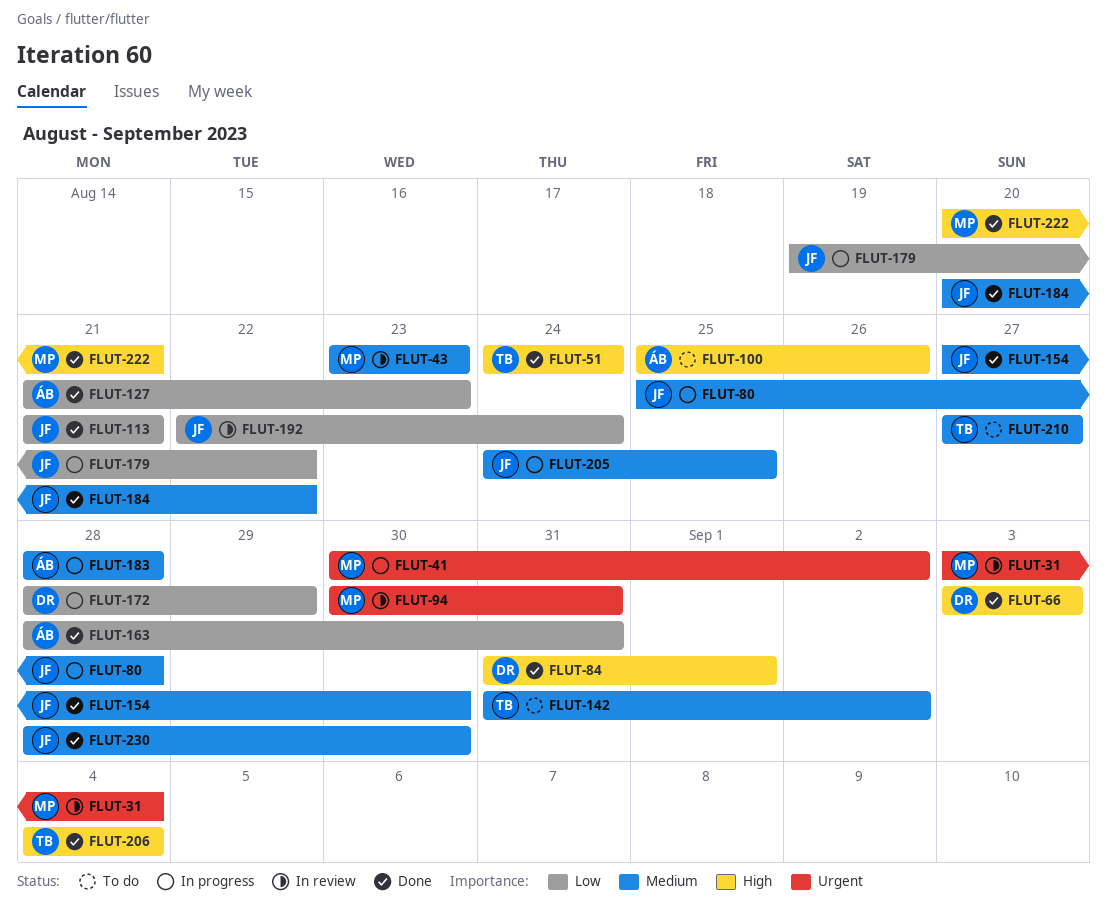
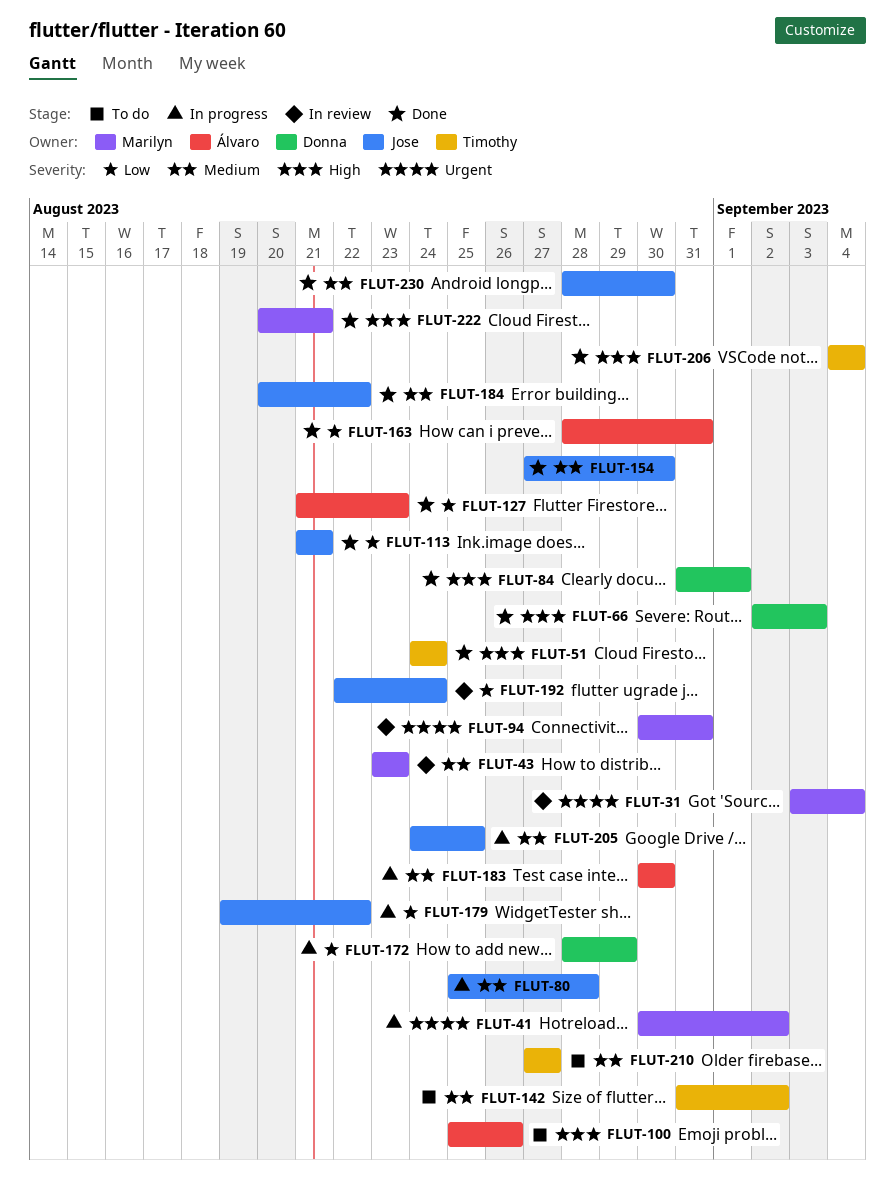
FLUT-66, start: Sep 3 -> Sep 2
FLUT-183, start: Aug 28 -> Aug 30
FLUT-183, due: Aug 28 -> Aug 30

